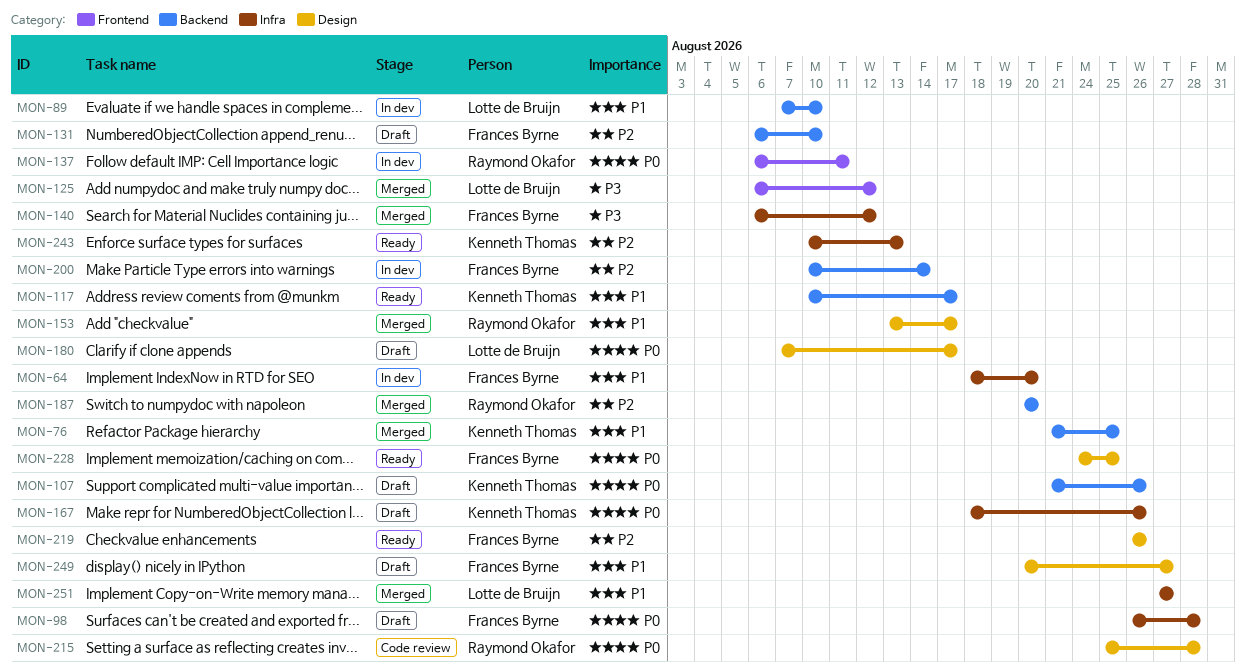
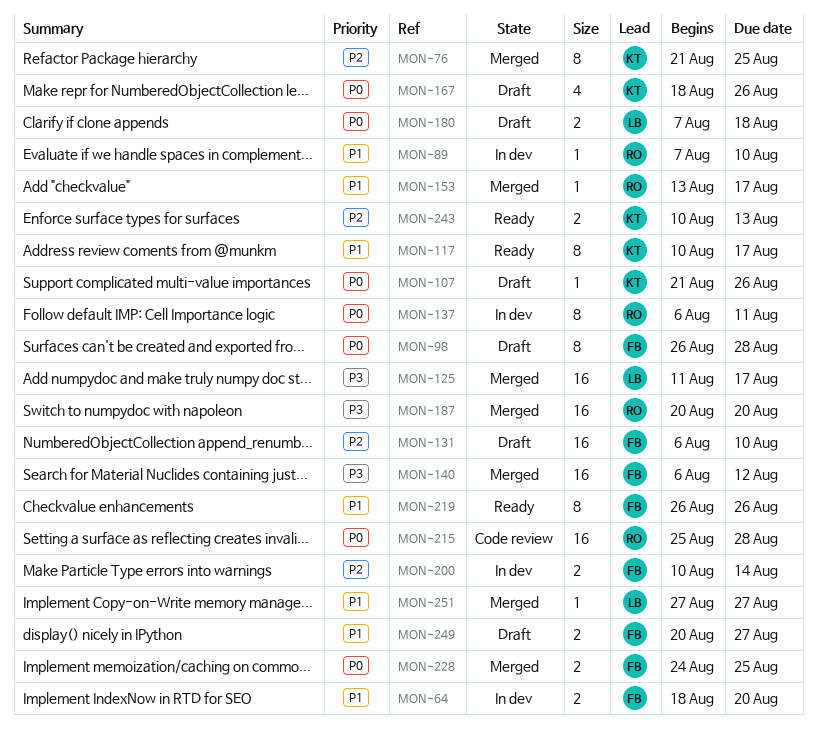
MON-76, priority: P1 -> P2
MON-89, owner: Lotte de Bruijn -> Raymond Okafor
MON-125, start: Aug 6 -> Aug 11
MON-125, due: Aug 12 -> Aug 17
MON-180, due: Aug 17 -> Aug 18
MON-187, priority: P2 -> P3
MON-219, priority: P2 -> P1
MON-228, status: Ready -> Merged

